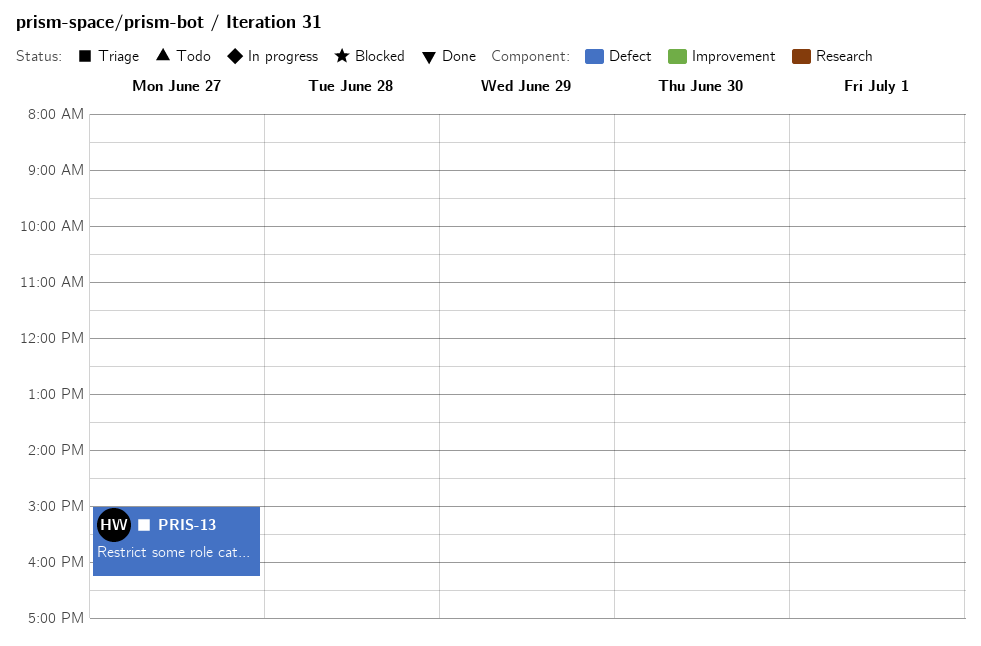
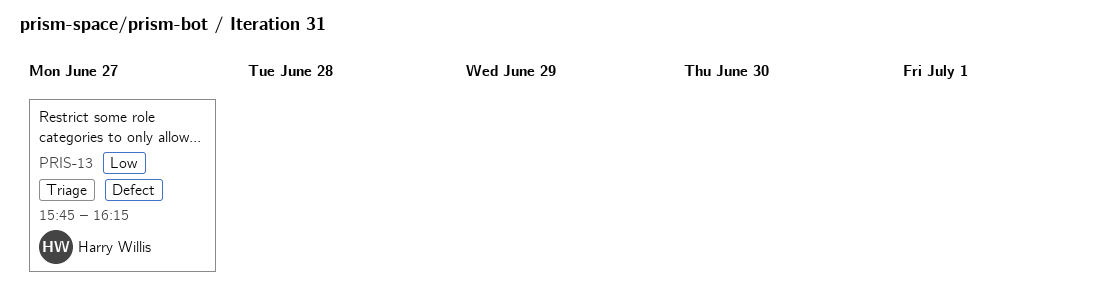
PRIS-13, begins: 15:00 -> 15:45

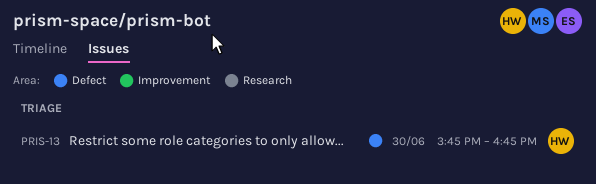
PRIS-13, day: Jun 27 -> Jun 30
PRIS-13, ends: 16:15 -> 16:45

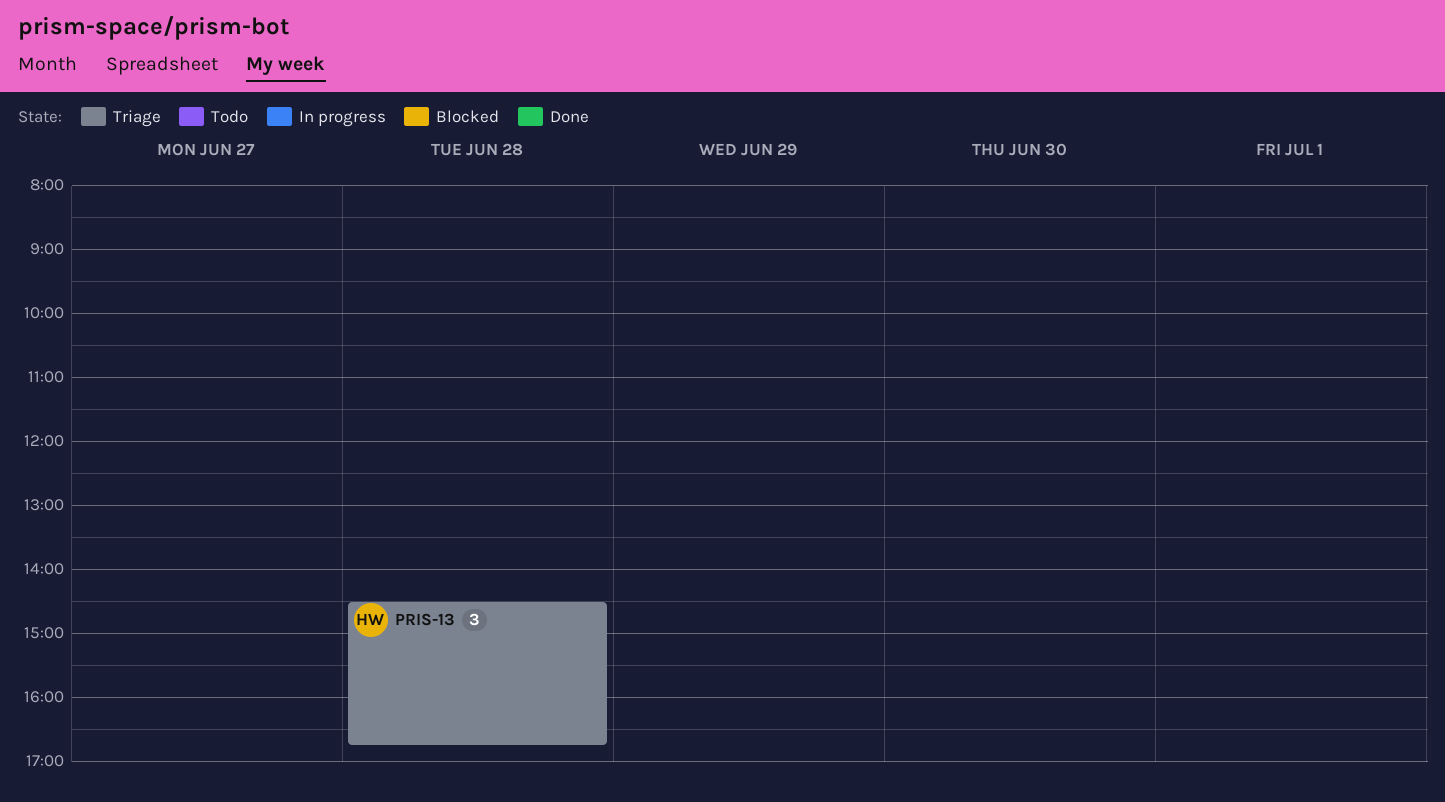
PRIS-13, day: Jun 30 -> Jun 28
PRIS-13, begins: 15:45 -> 14:30

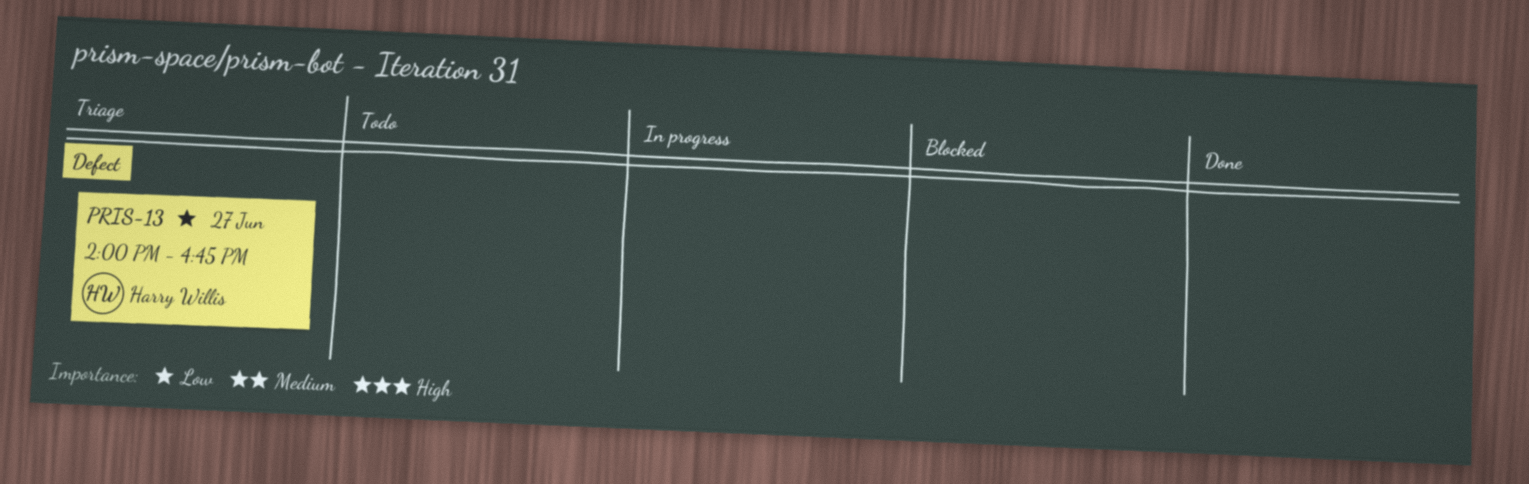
PRIS-13, day: Jun 28 -> Jun 27
PRIS-13, begins: 14:30 -> 14:00

